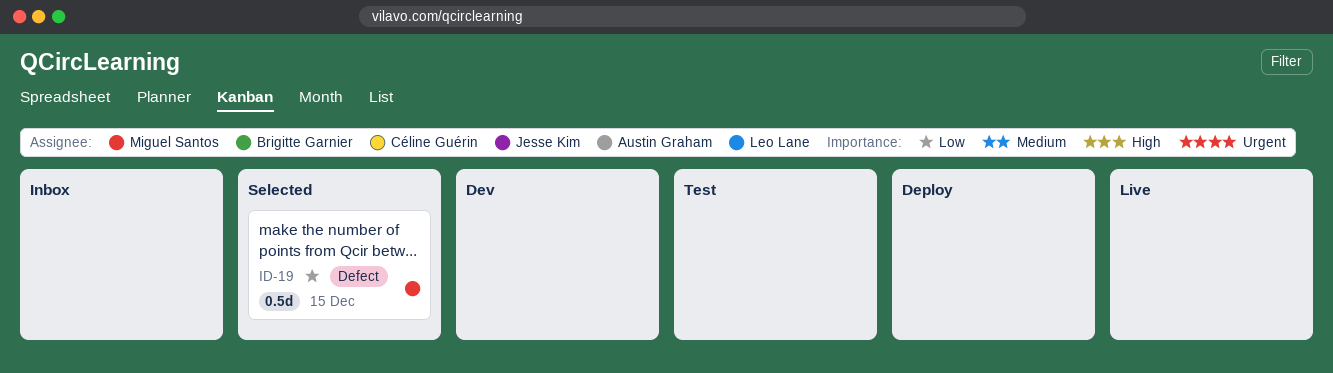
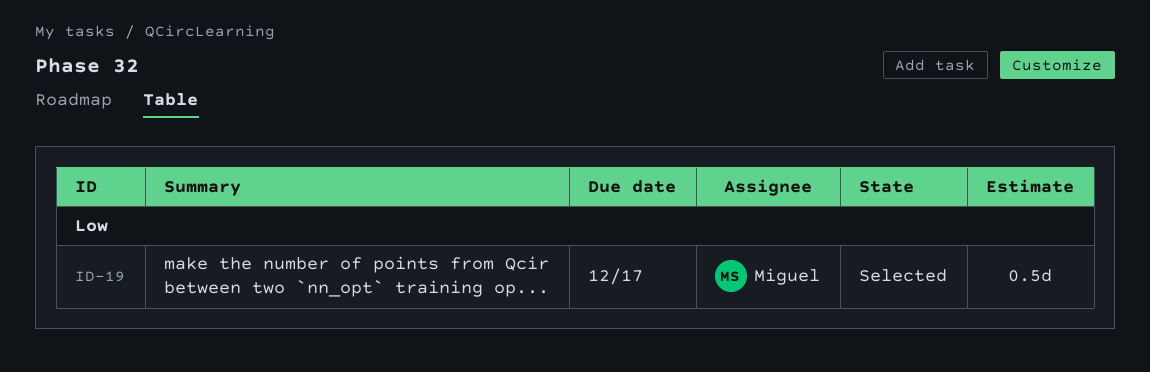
ID-19, due: Dec 15 -> Dec 17

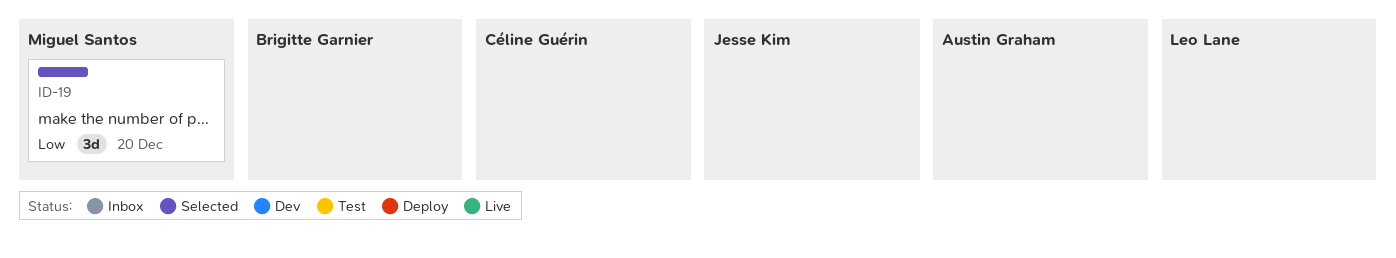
ID-19, estimate: 0.5d -> 3d
ID-19, due: Dec 17 -> Dec 20

